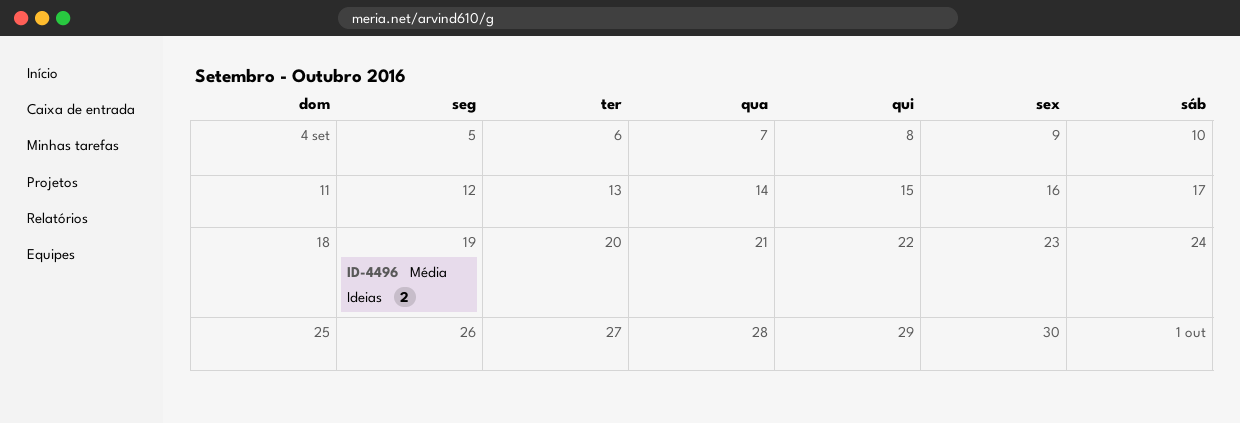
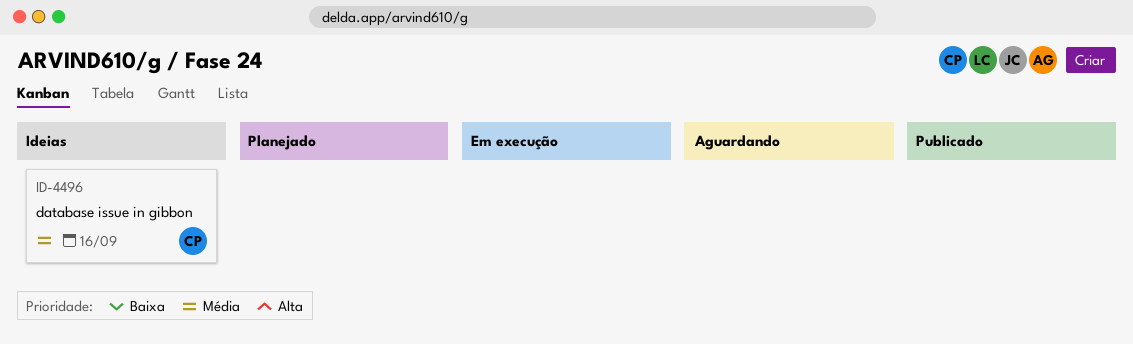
ID-4496, due: Sep 19 -> Sep 16

